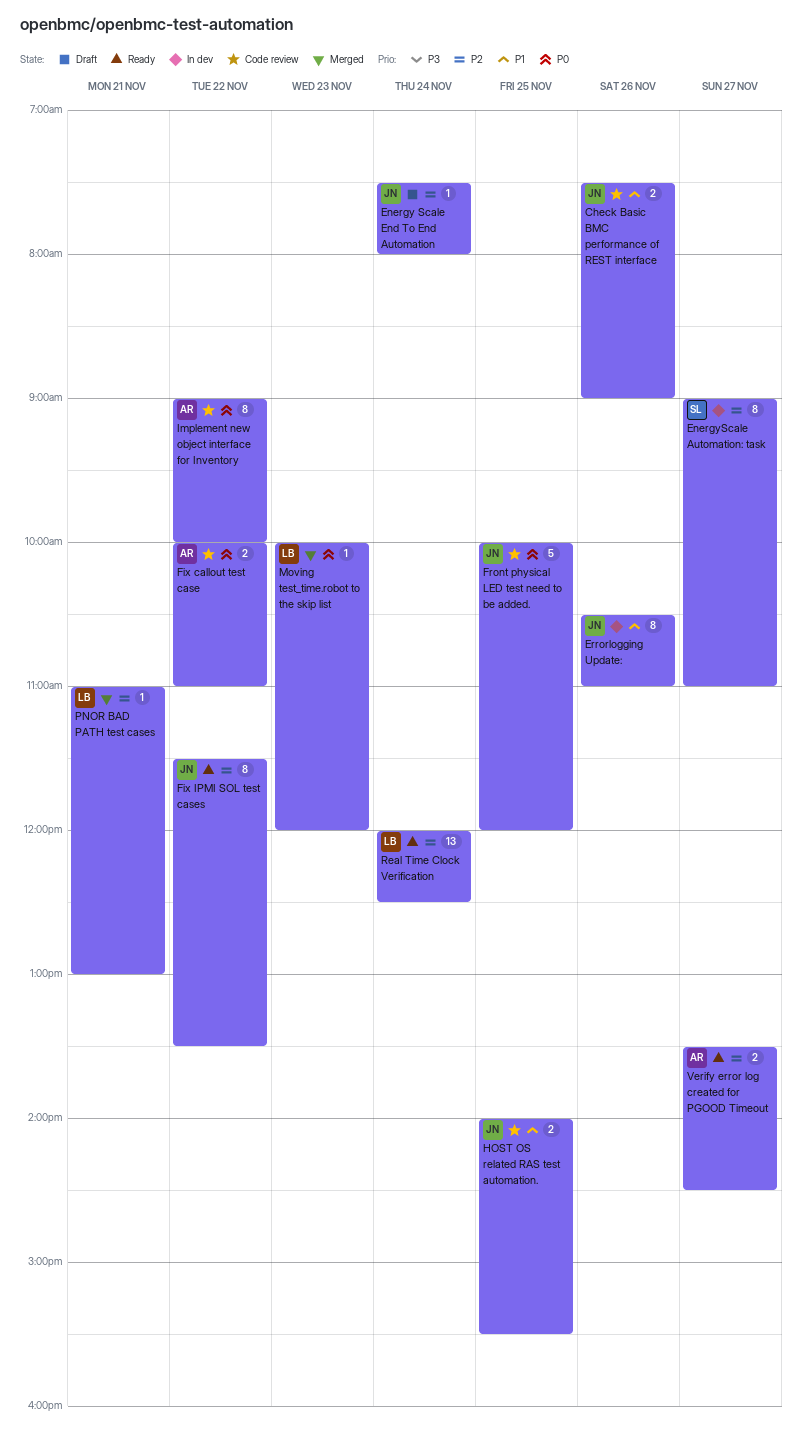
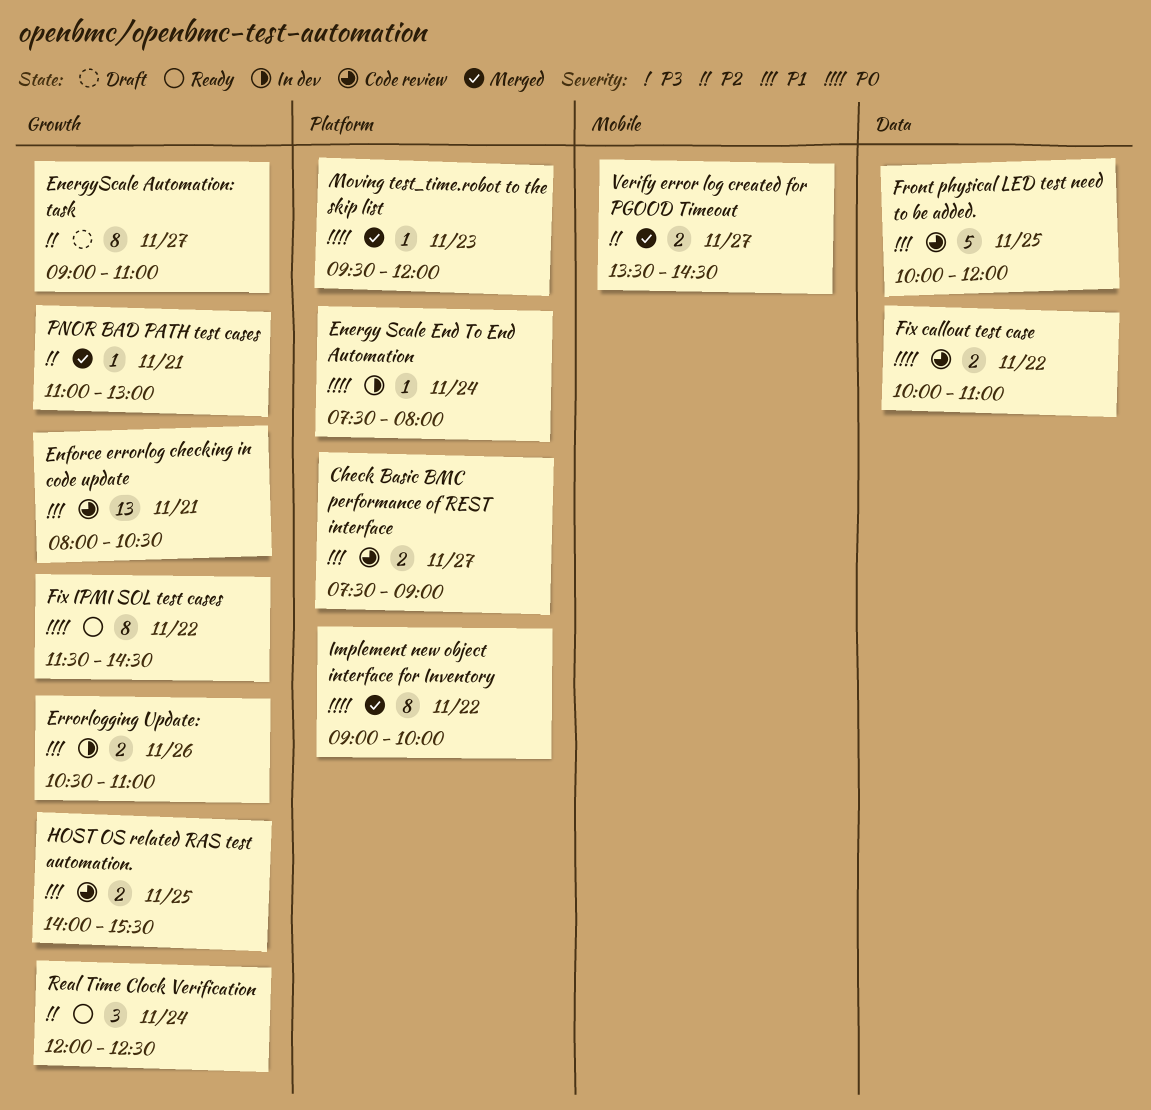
Check Basic BMC performance of REST interface, day: Nov 26 -> Nov 27
Energy Scale End To End Automation, status: Draft -> In dev
Energy Scale End To End Automation, priority: P2 -> P0
EnergyScale Automation: task, status: In dev -> Draft
Enforce errorlog checking in code update: none -> present
Errorlogging Update:, estimate: 8 -> 2
Fix IPMI SOL test cases, priority: P2 -> P0
Fix IPMI SOL test cases, ends: 13:30 -> 14:30
Front physical LED test need to be added., priority: P0 -> P1
Implement new object interface for Inventory, status: Code review -> Merged
Moving test_time.robot to the skip list, begins: 10:00 -> 09:30
Real Time Clock Verification, estimate: 13 -> 3
Verify error log created for PGOOD Timeout, status: Ready -> Merged

